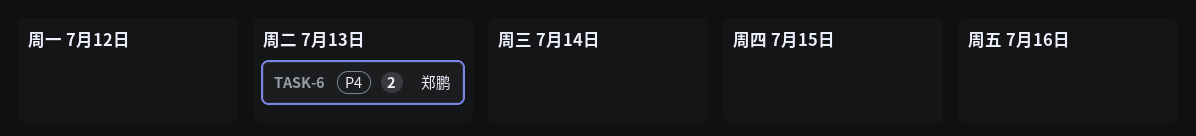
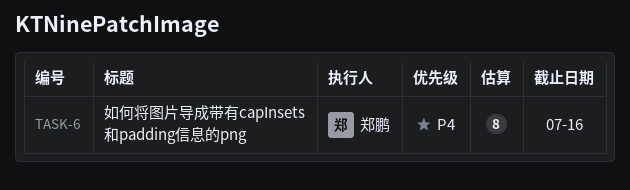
TASK-6, estimate: 2 -> 8
TASK-6, due: Jul 13 -> Jul 16

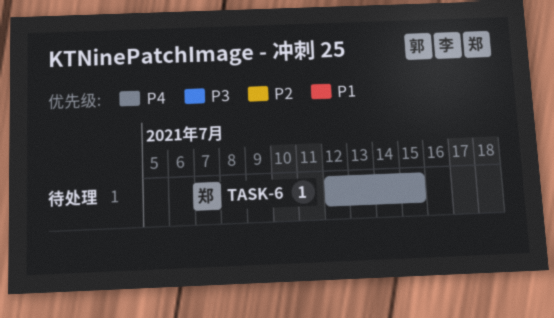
TASK-6, estimate: 8 -> 1
TASK-6, due: Jul 16 -> Jul 15

